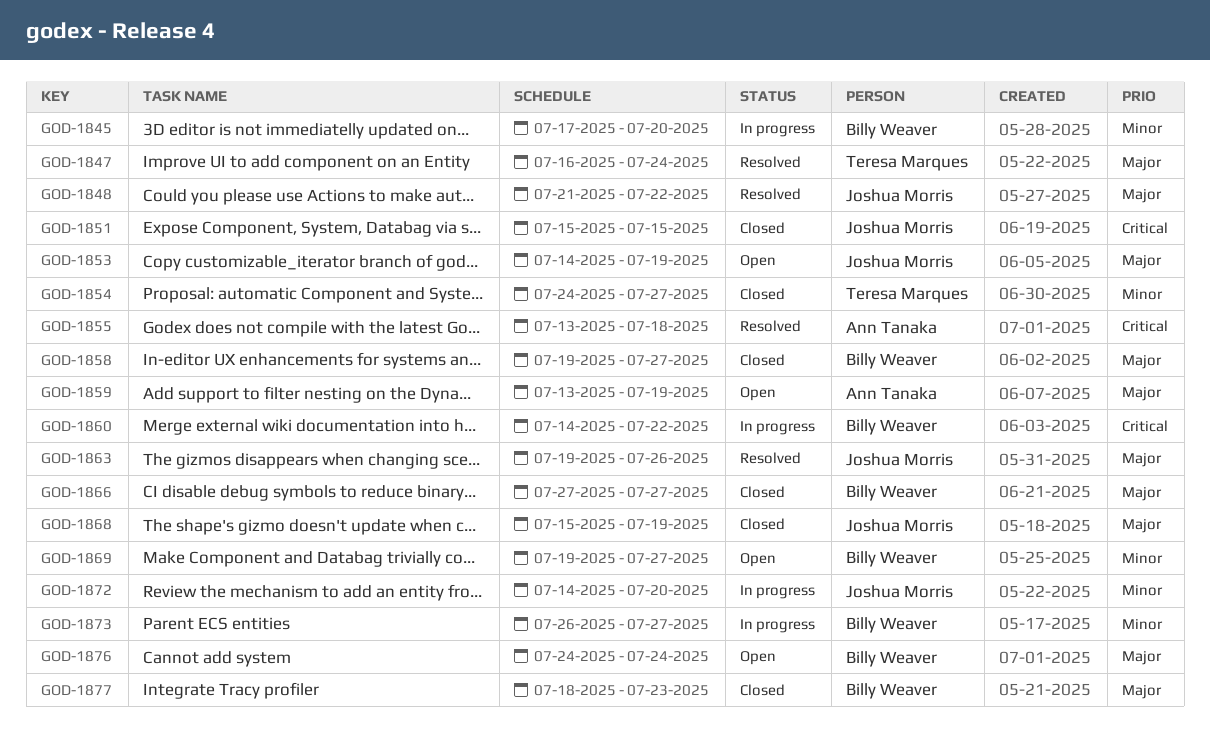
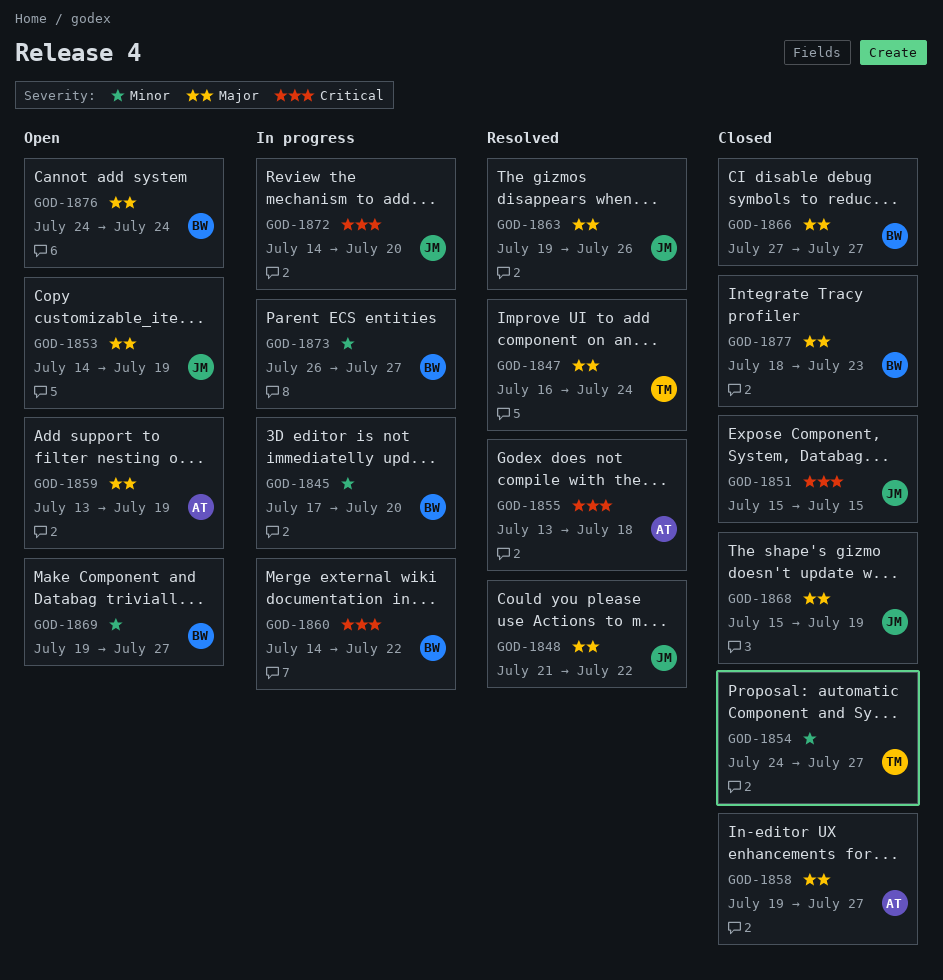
GOD-1858, owner: Billy Weaver -> Ann Tanaka
GOD-1872, priority: Minor -> Critical

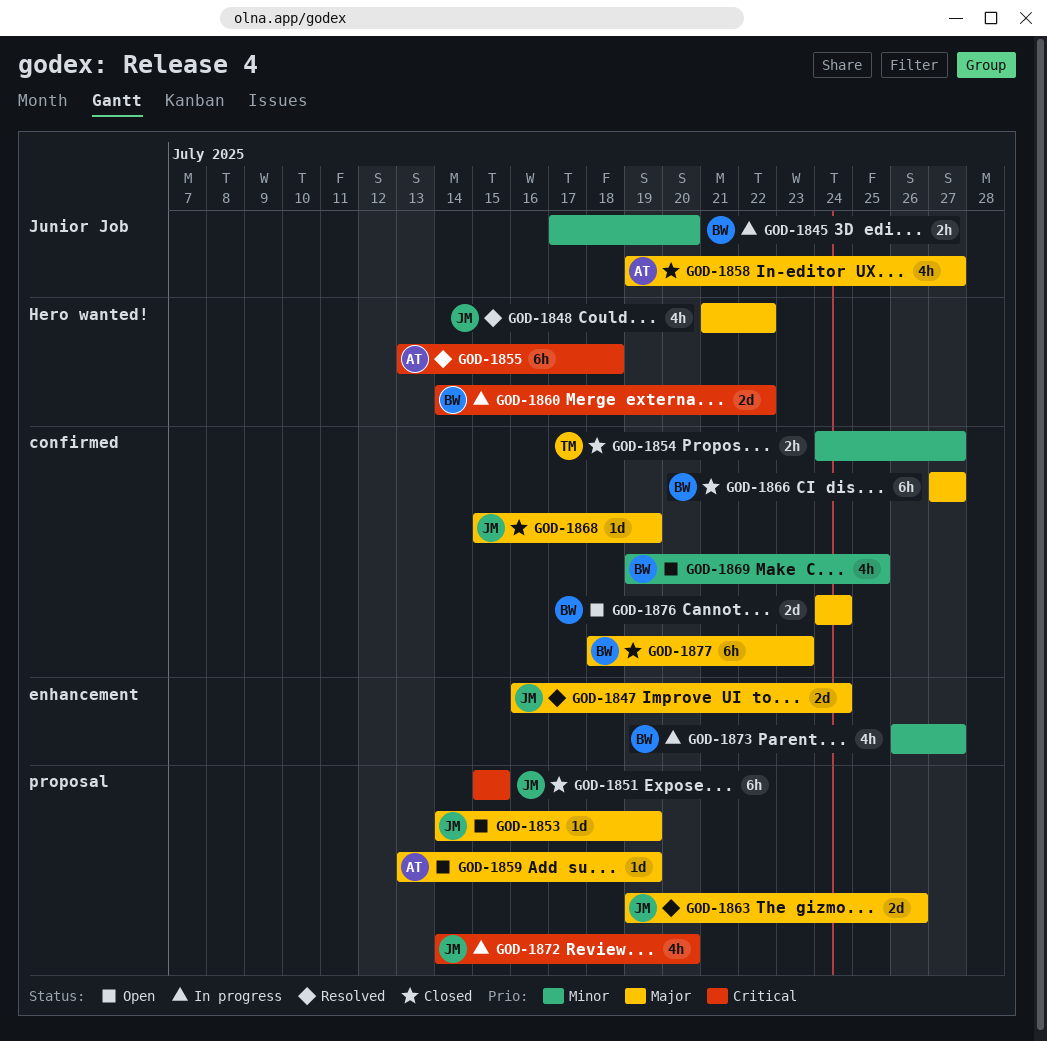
GOD-1847, owner: TM -> JM
GOD-1869, due: Jul 27 -> Jul 25

